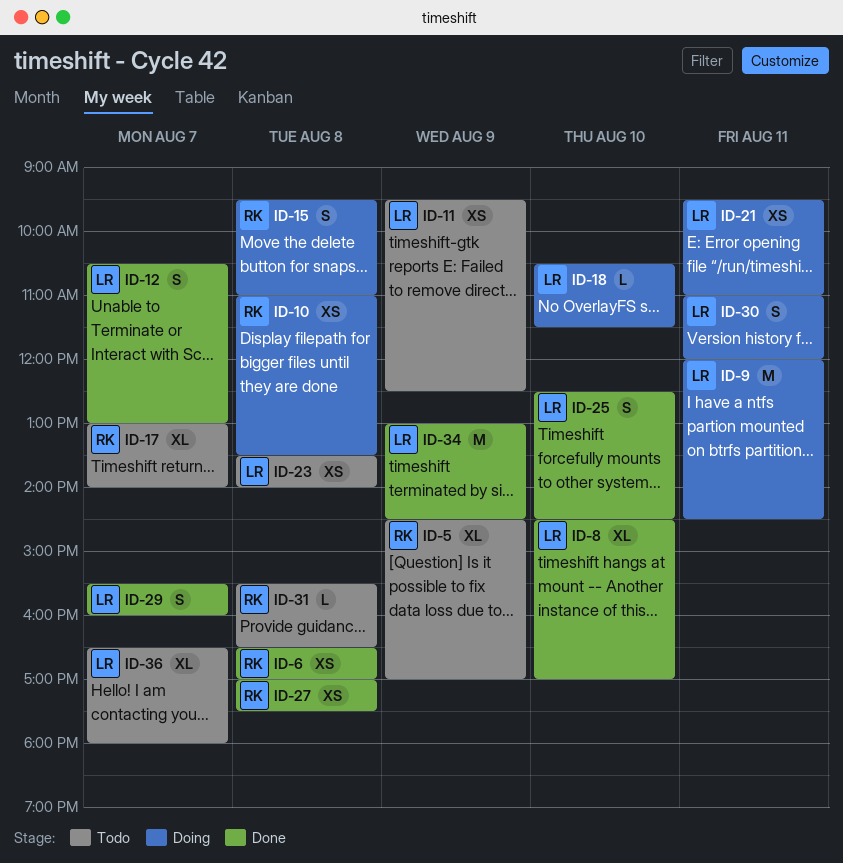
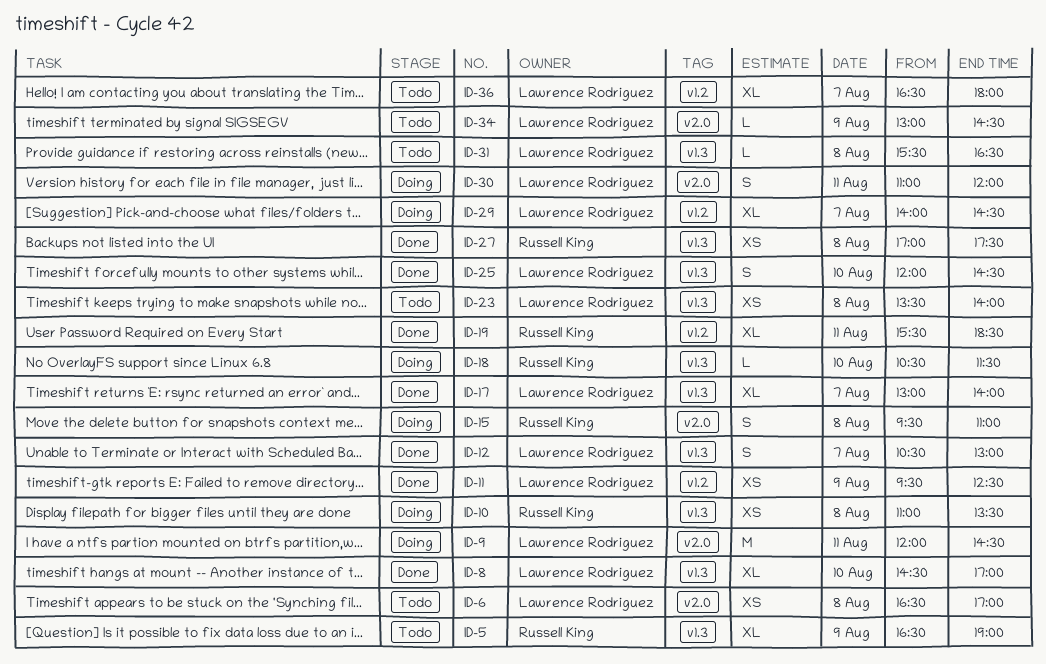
ID-5, begins: 14:30 -> 16:30
ID-5, ends: 17:00 -> 19:00
ID-6, status: Done -> Todo
ID-6, owner: Russell King -> Lawrence Rodriguez
ID-11, status: Todo -> Done
ID-17, status: Todo -> Done
ID-17, owner: Russell King -> Lawrence Rodriguez
ID-18, owner: Lawrence Rodriguez -> Russell King
ID-19: none -> present
ID-21: present -> none
ID-25, begins: 12:30 -> 12:00
ID-29, status: Done -> Doing
ID-29, estimate: S -> XL
ID-29, begins: 15:30 -> 14:00
ID-29, ends: 16:00 -> 14:30
ID-31, owner: Russell King -> Lawrence Rodriguez
ID-34, status: Done -> Todo
ID-34, estimate: M -> L

